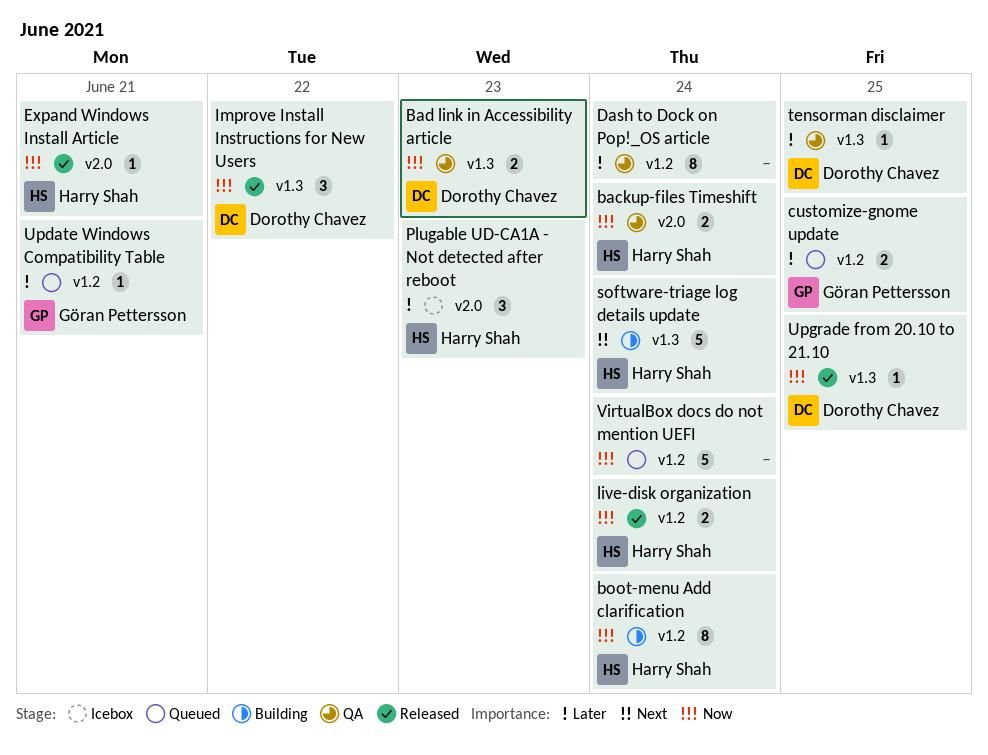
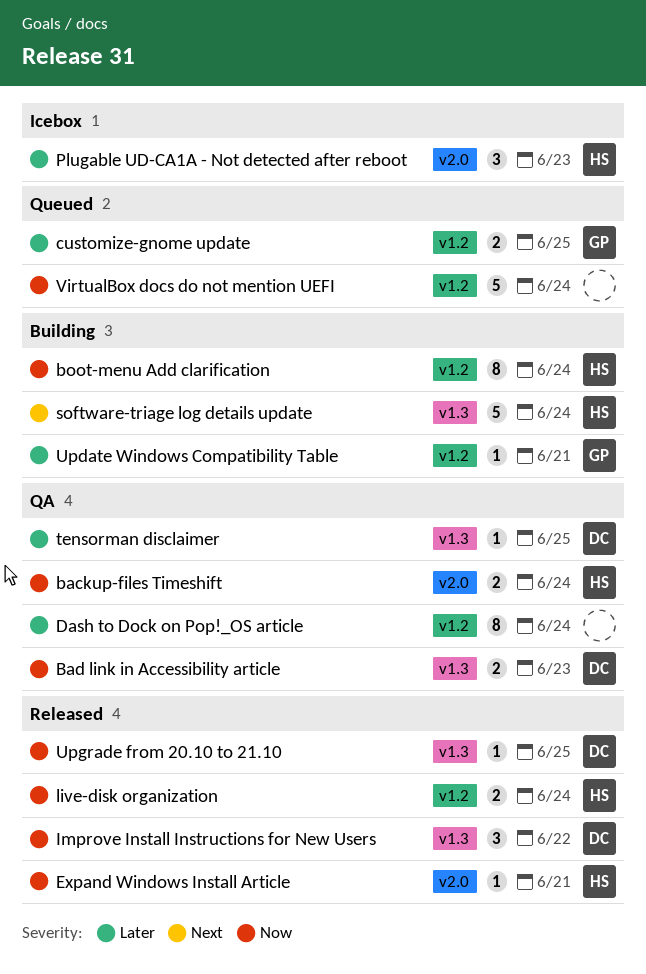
Update Windows Compatibility Table, status: Queued -> Building

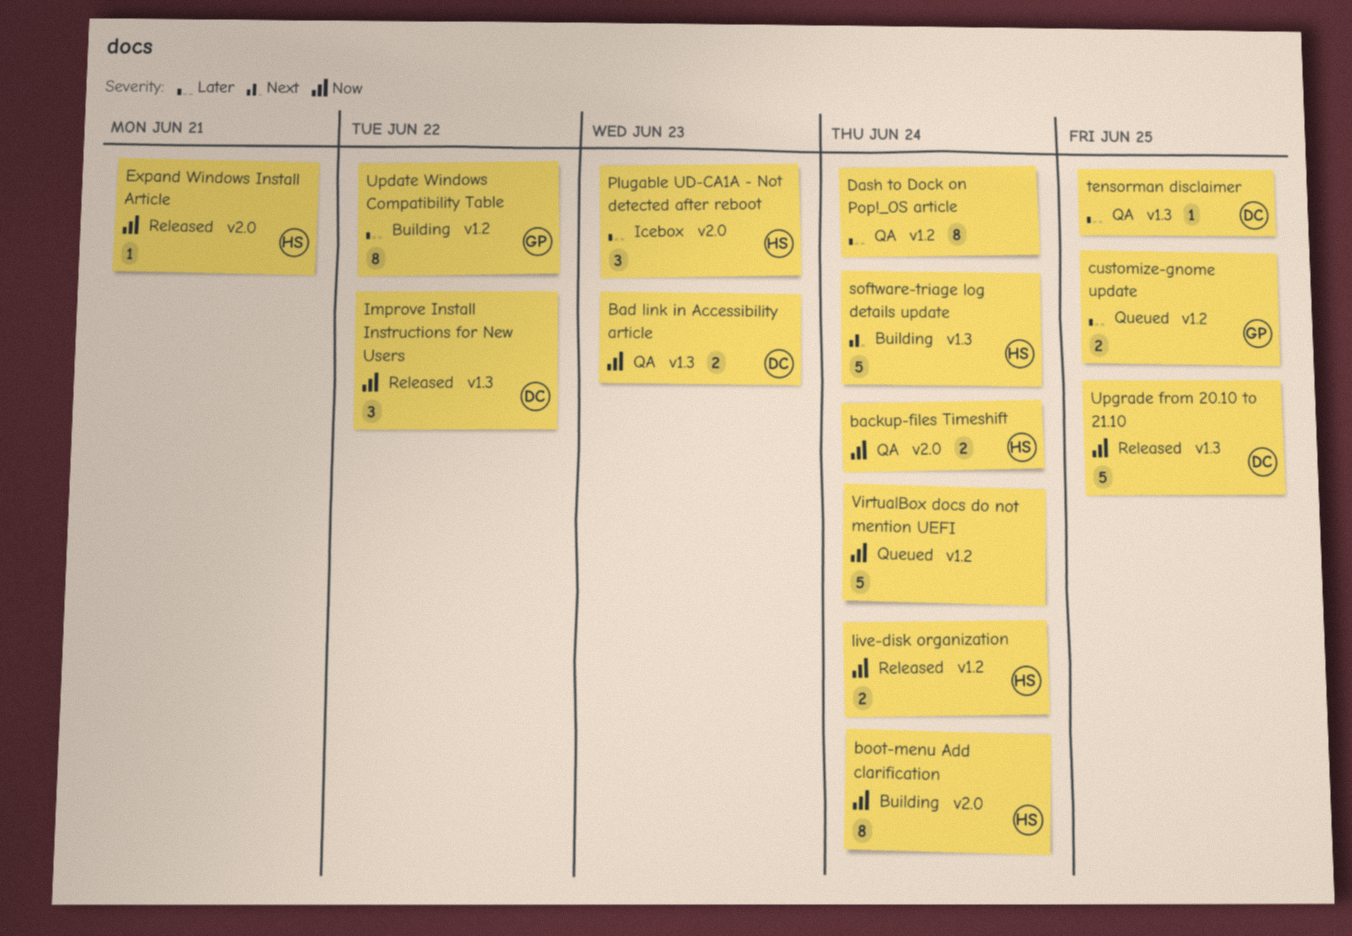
boot-menu Add clarification, label: v1.2 -> v2.0
Update Windows Compatibility Table, estimate: 1 -> 8
Update Windows Compatibility Table, due: Jun 21 -> Jun 22
Upgrade from 20.10 to 21.10, estimate: 1 -> 5

